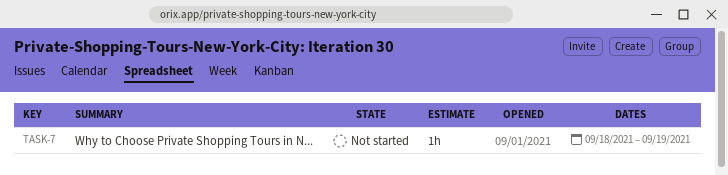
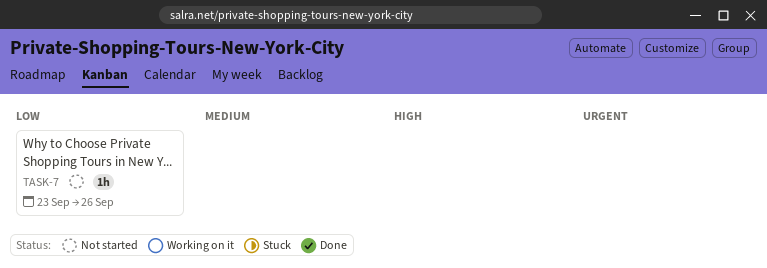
TASK-7, start: Sep 18 -> Sep 23
TASK-7, due: Sep 19 -> Sep 26

